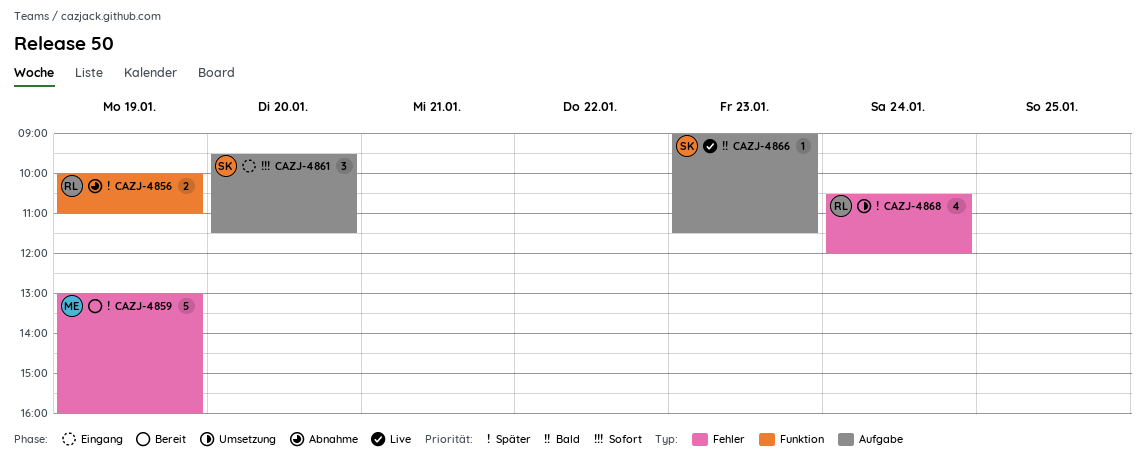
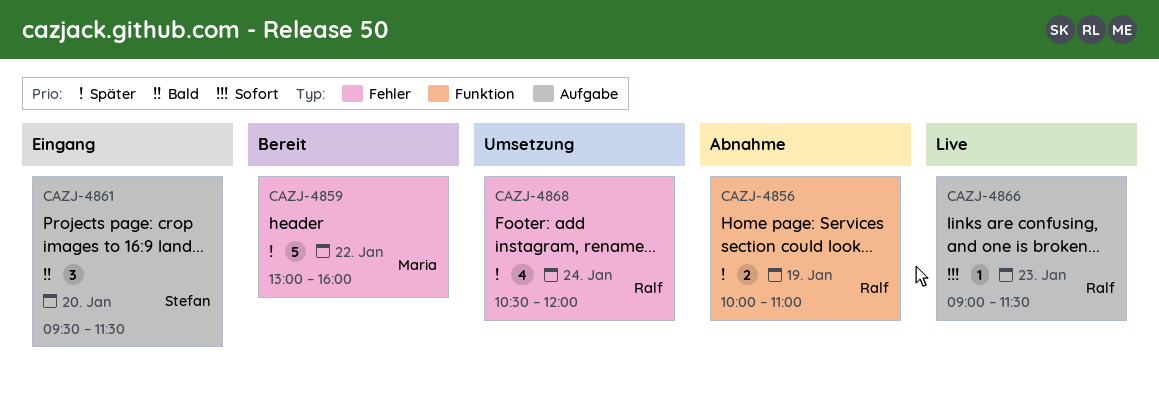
CAZJ-4859, day: Jan 19 -> Jan 22
CAZJ-4861, priority: Sofort -> Bald
CAZJ-4866, owner: Stefan -> Ralf
CAZJ-4866, priority: Bald -> Sofort

